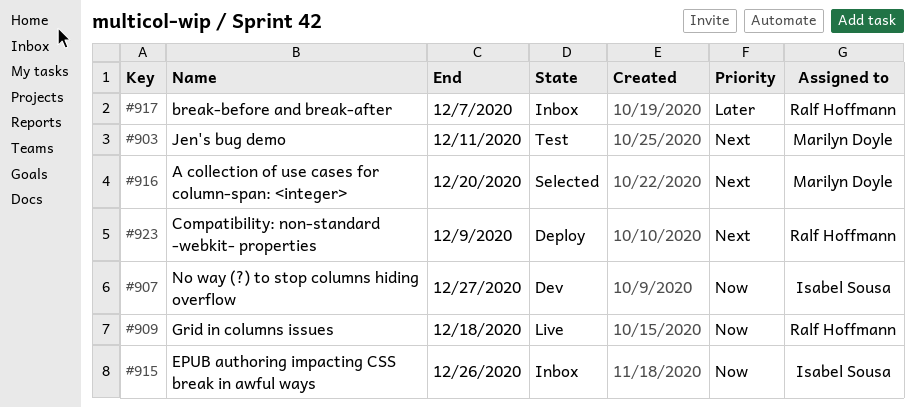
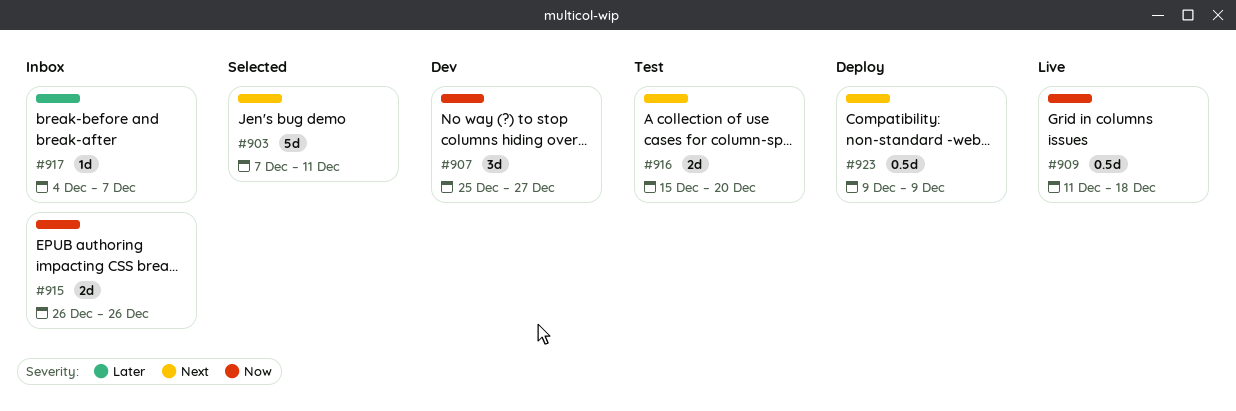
#903, status: Test -> Selected
#916, status: Selected -> Test

